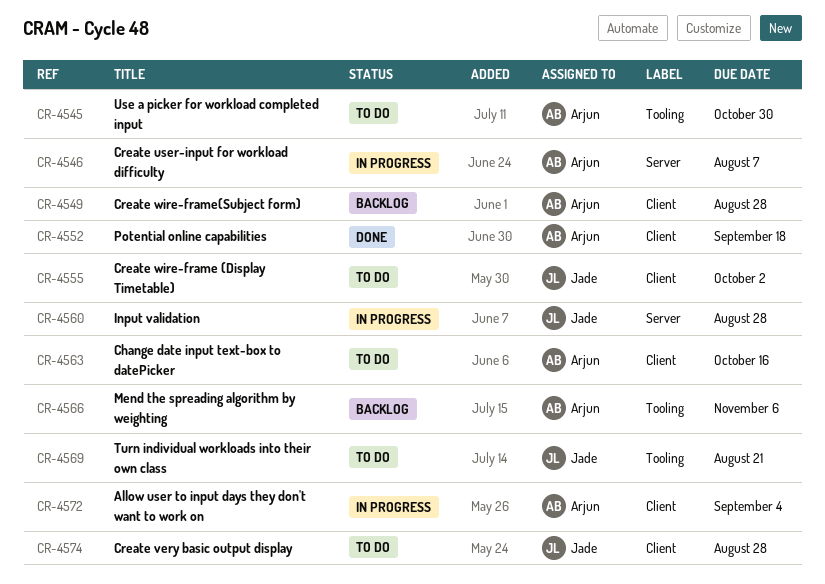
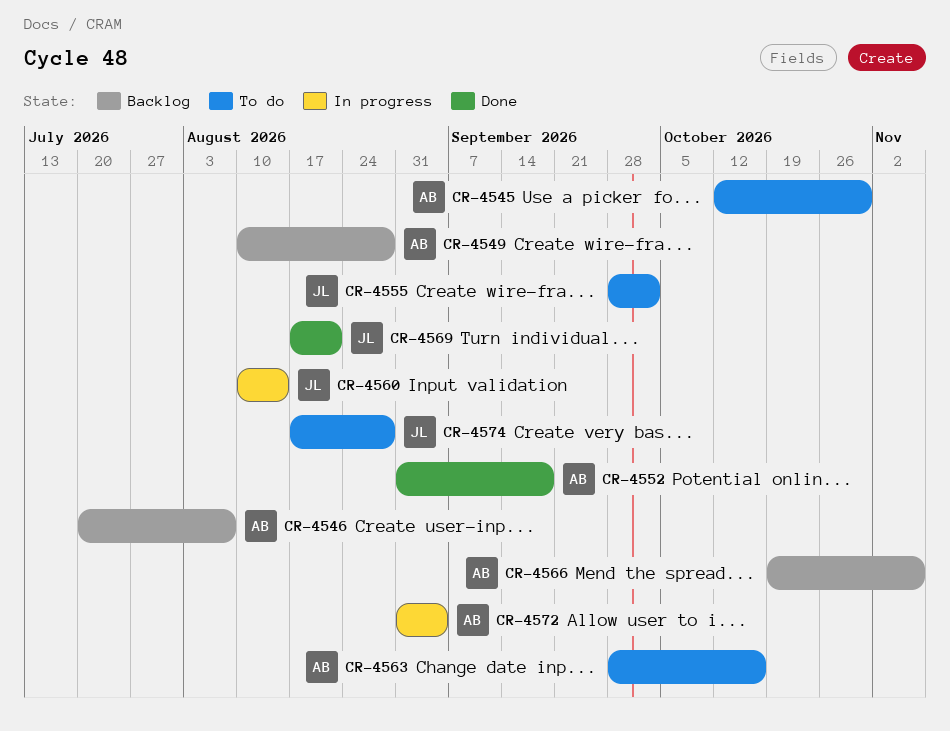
CR-4546, status: In progress -> Backlog
CR-4560, due: Aug 28 -> Aug 14
CR-4569, status: To do -> Done

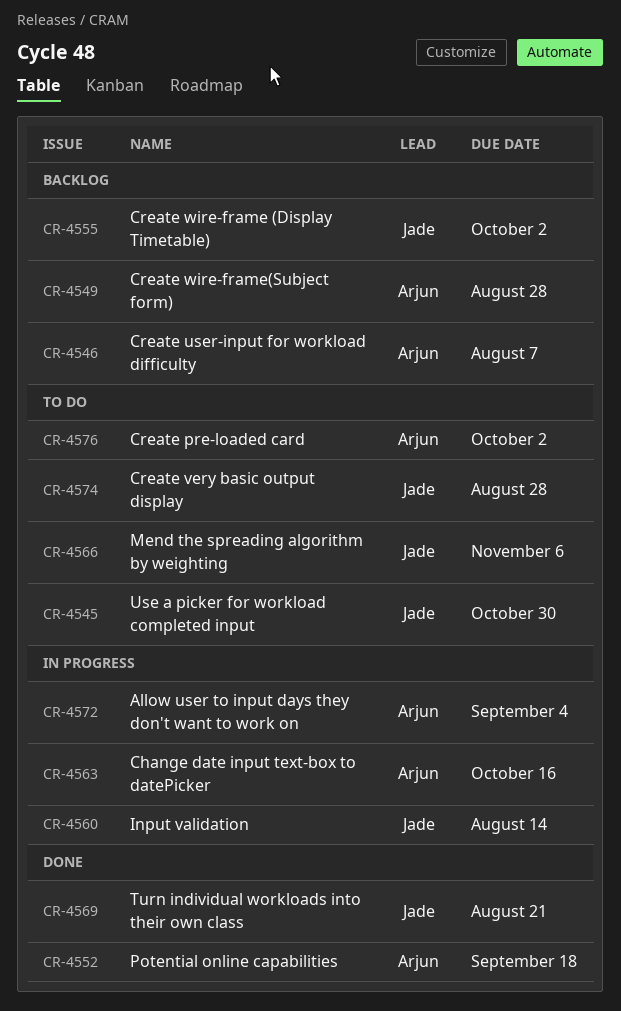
CR-4545, owner: Arjun -> Jade
CR-4555, status: To do -> Backlog
CR-4563, status: To do -> In progress
CR-4566, status: Backlog -> To do
CR-4566, owner: Arjun -> Jade
CR-4576: none -> present

